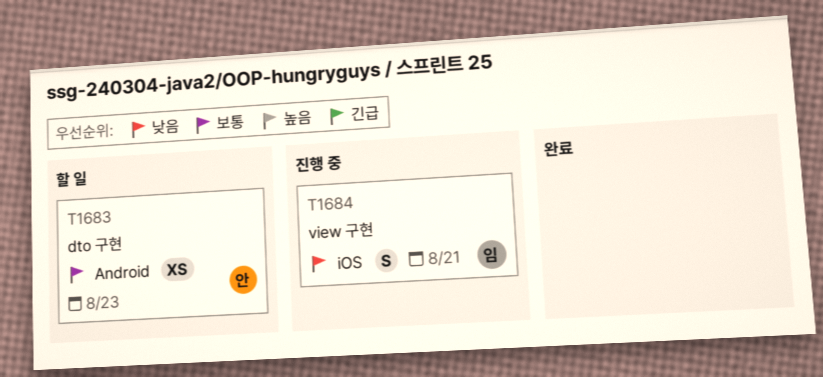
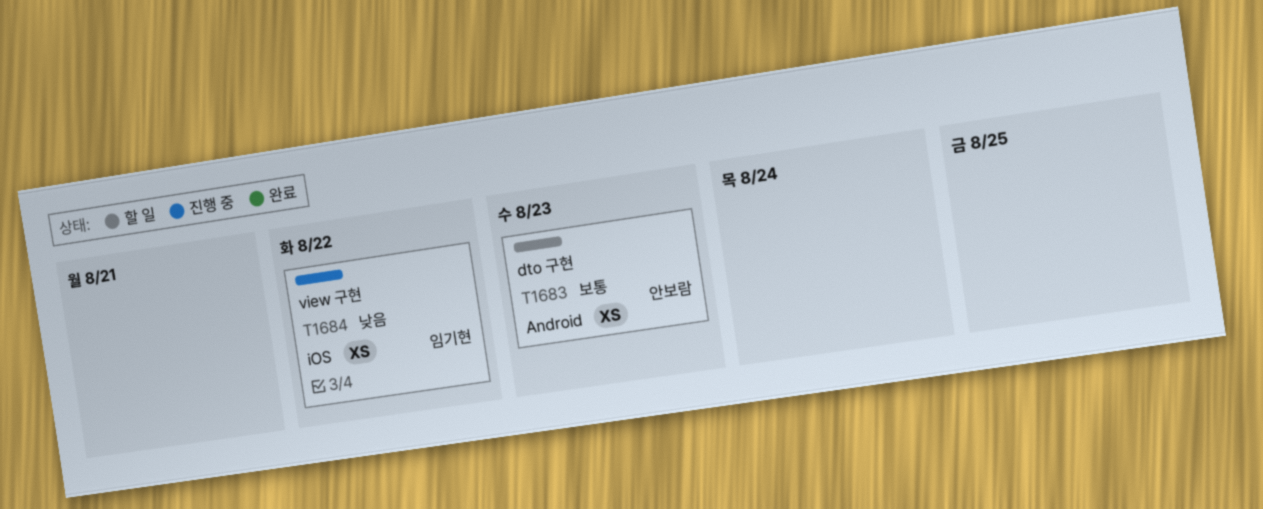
T1684, estimate: S -> XS
T1684, due: Aug 21 -> Aug 22

